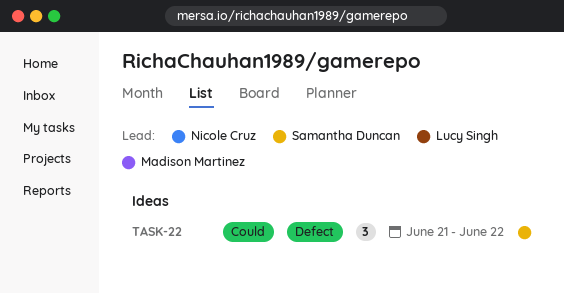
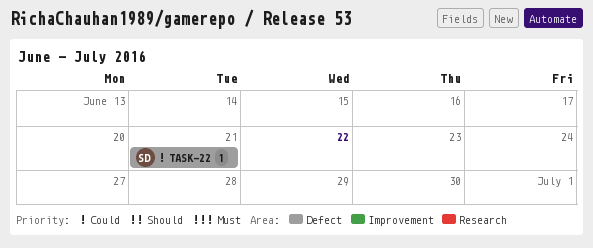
TASK-22, estimate: 3 -> 1
TASK-22, due: Jun 22 -> Jun 21

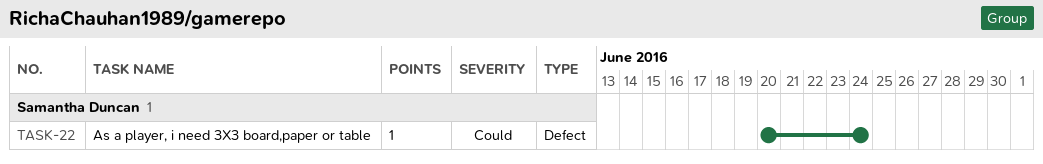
TASK-22, start: Jun 21 -> Jun 20
TASK-22, due: Jun 21 -> Jun 24

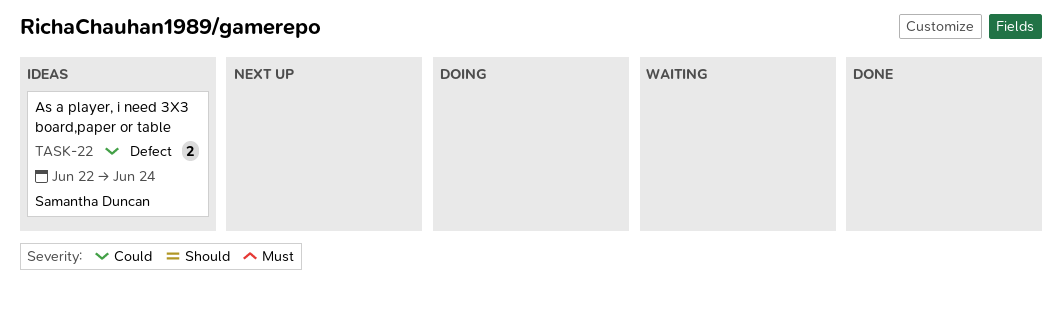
TASK-22, estimate: 1 -> 2
TASK-22, start: Jun 20 -> Jun 22

